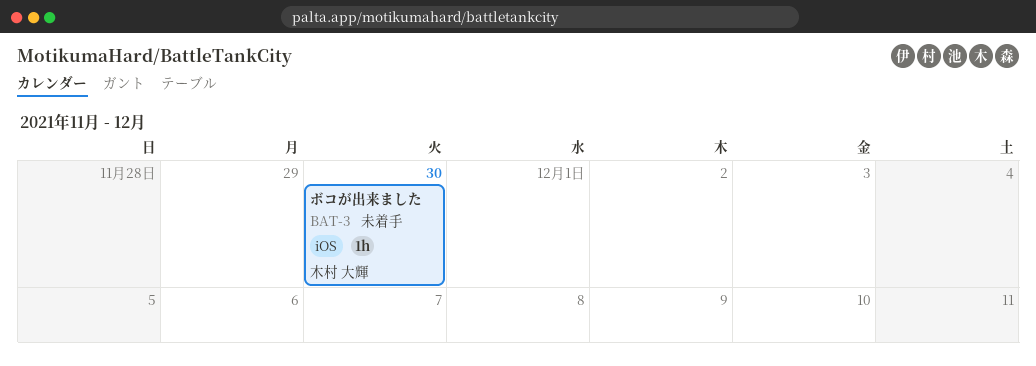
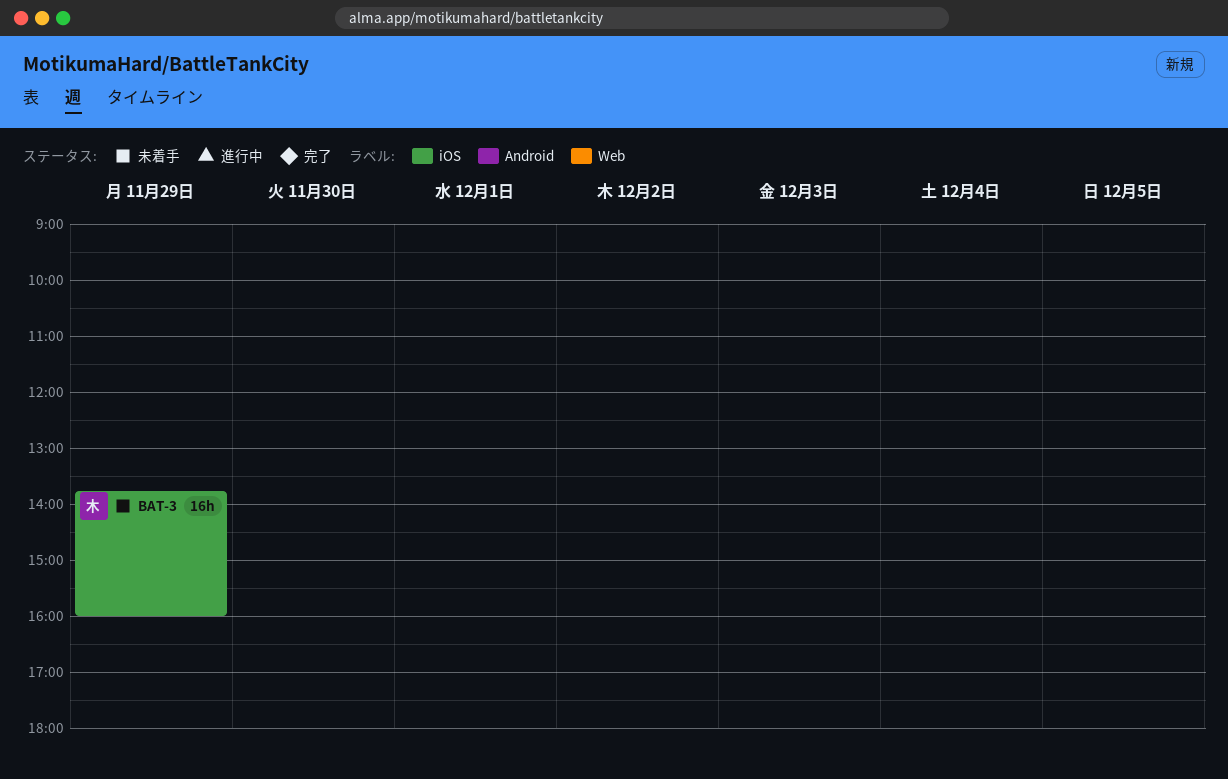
BAT-3, estimate: 1h -> 16h
BAT-3, day: Nov 30 -> Nov 29

